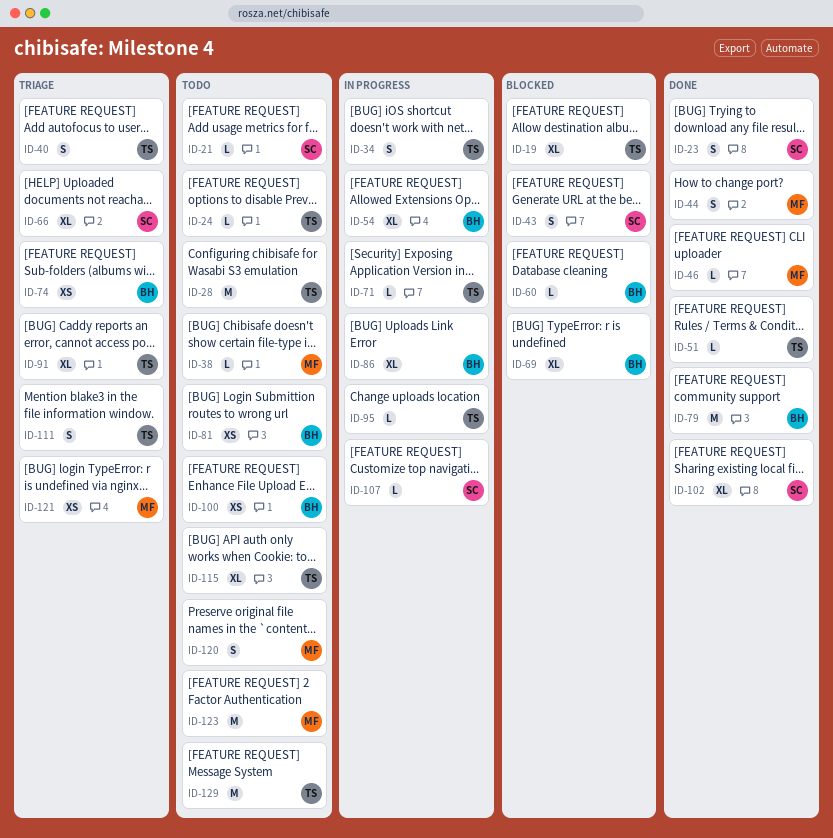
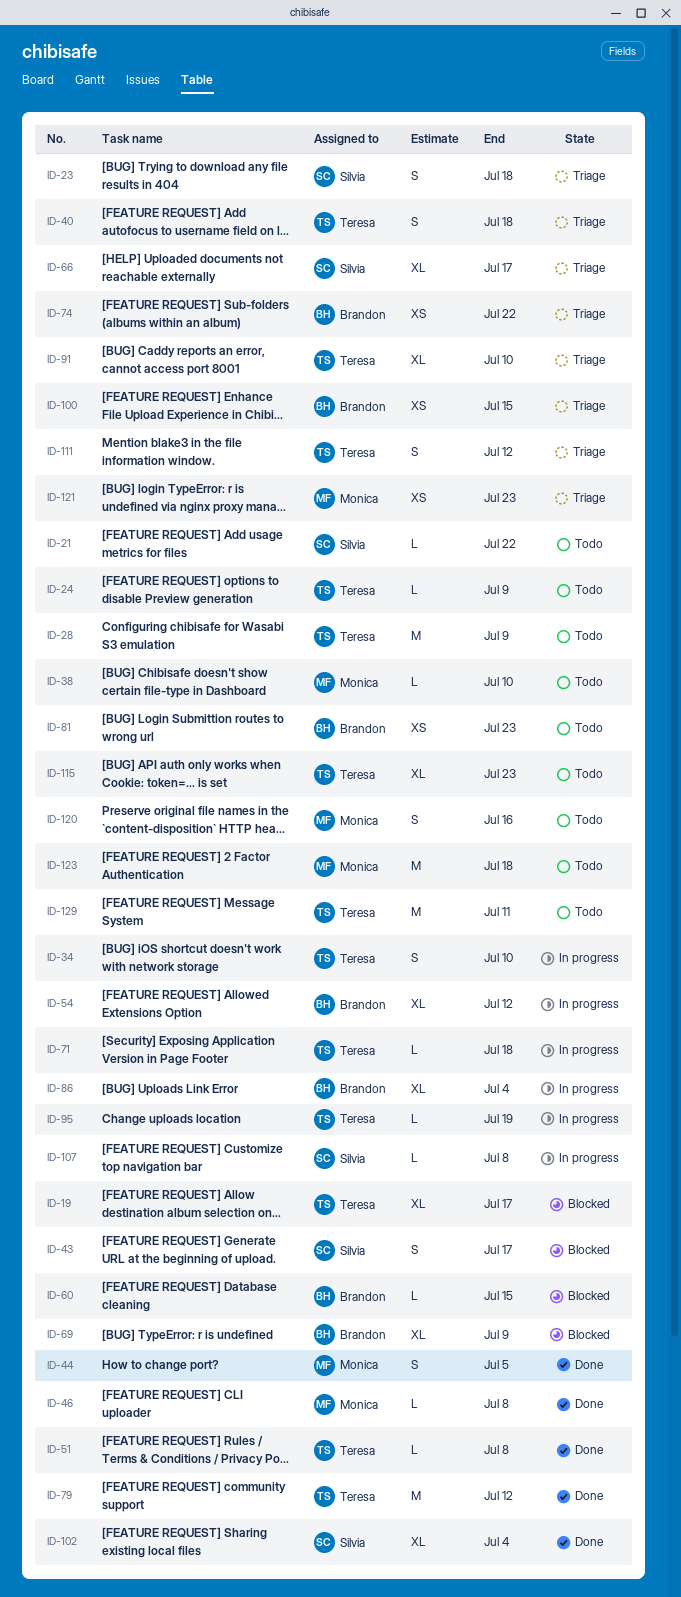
ID-23, status: Done -> Triage
ID-79, owner: Brandon -> Teresa
ID-100, status: Todo -> Triage

